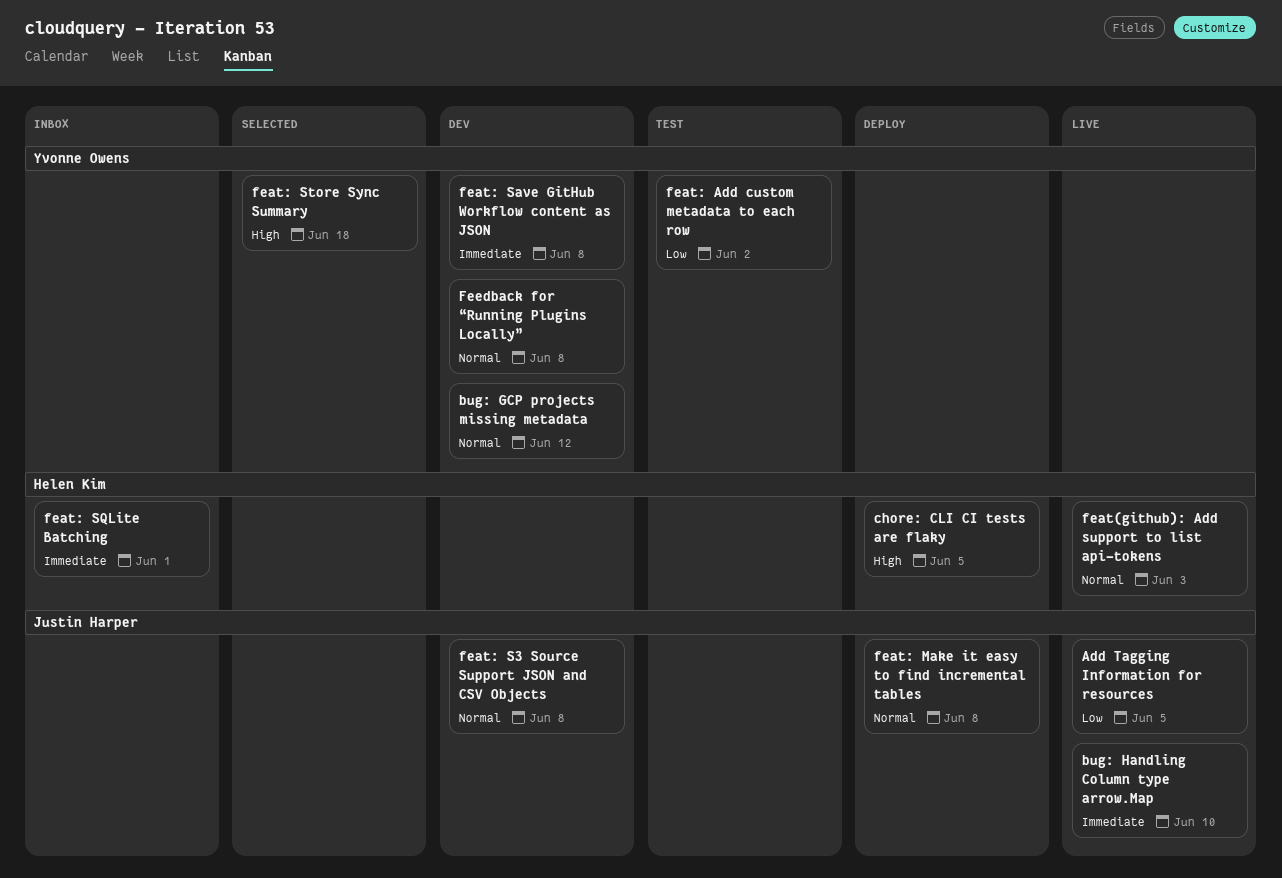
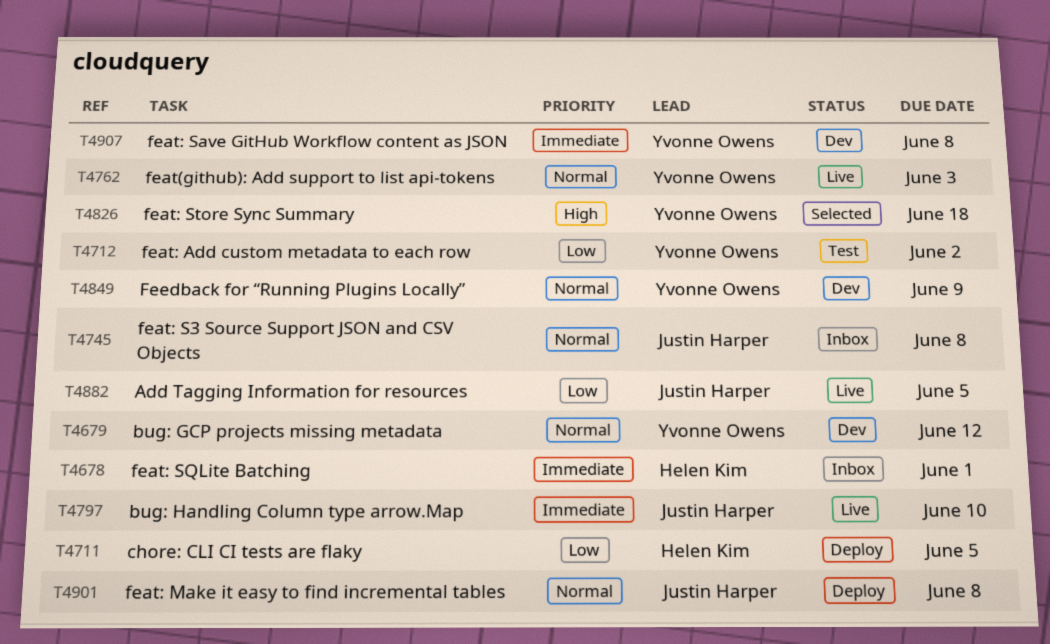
chore: CLI CI tests are flaky, priority: High -> Low
feat(github): Add support to list api-tokens, owner: Helen Kim -> Yvonne Owens
feat: S3 Source Support JSON and CSV Objects, status: Dev -> Inbox
Feedback for “Running Plugins Locally”, due: Jun 8 -> Jun 9

